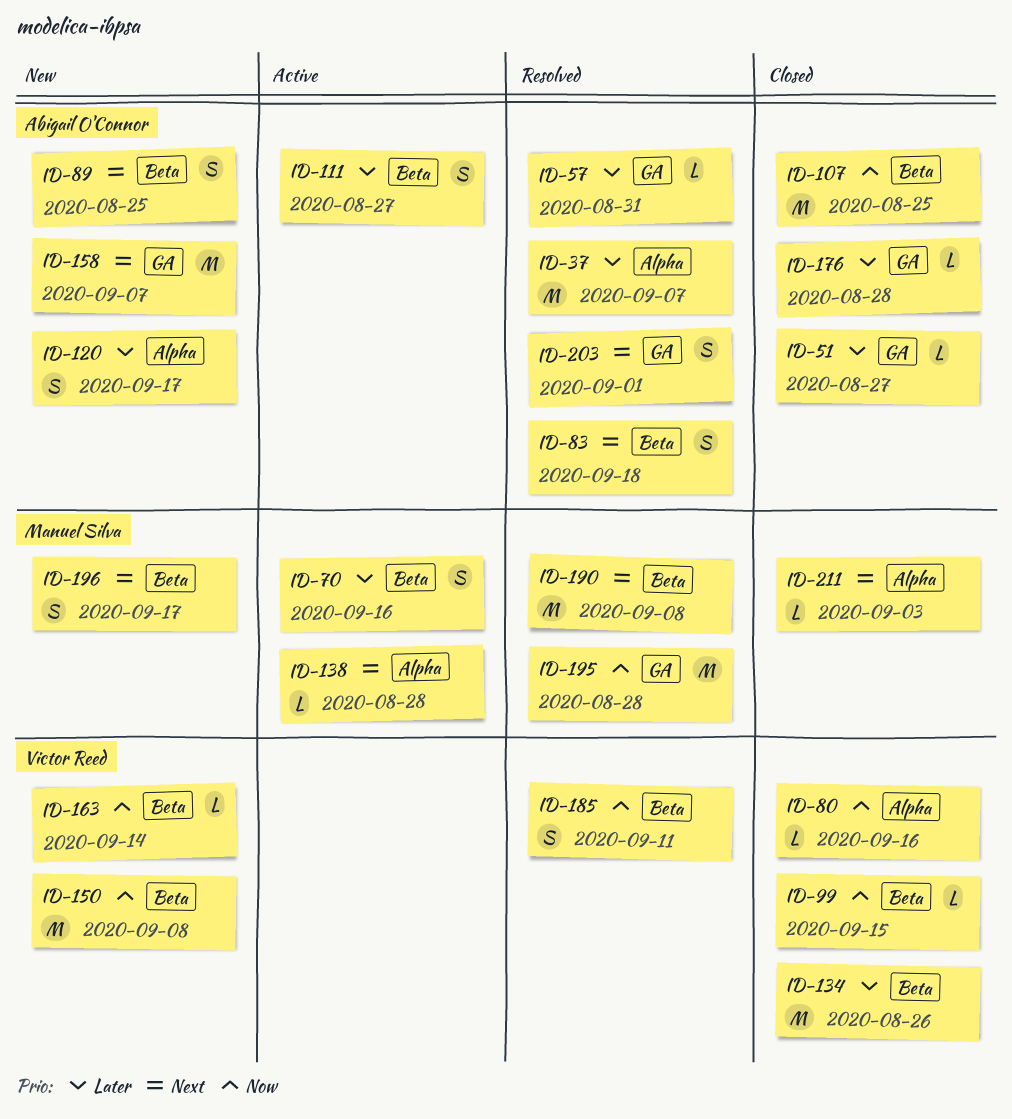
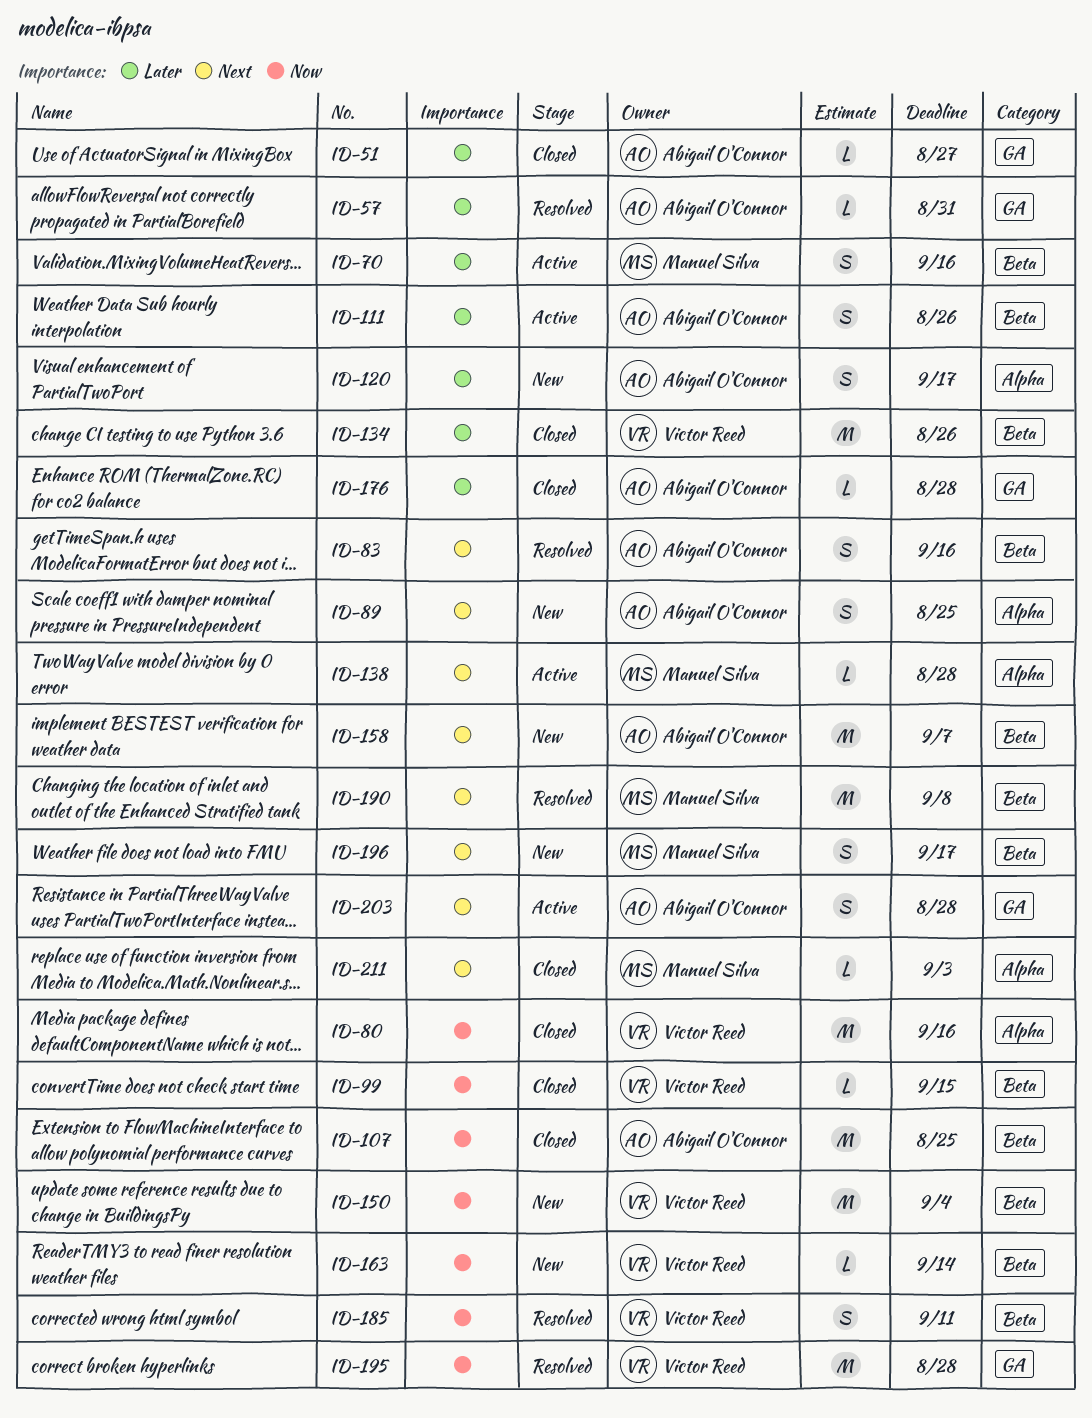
ID-37: present -> none
ID-80, estimate: L -> M
ID-83, due: Sep 18 -> Sep 16
ID-89, label: Beta -> Alpha
ID-111, due: Aug 27 -> Aug 26
ID-150, due: Sep 8 -> Sep 4
ID-158, label: GA -> Beta
ID-195, owner: Manuel Silva -> Victor Reed
ID-203, status: Resolved -> Active
ID-203, due: Sep 1 -> Aug 28

